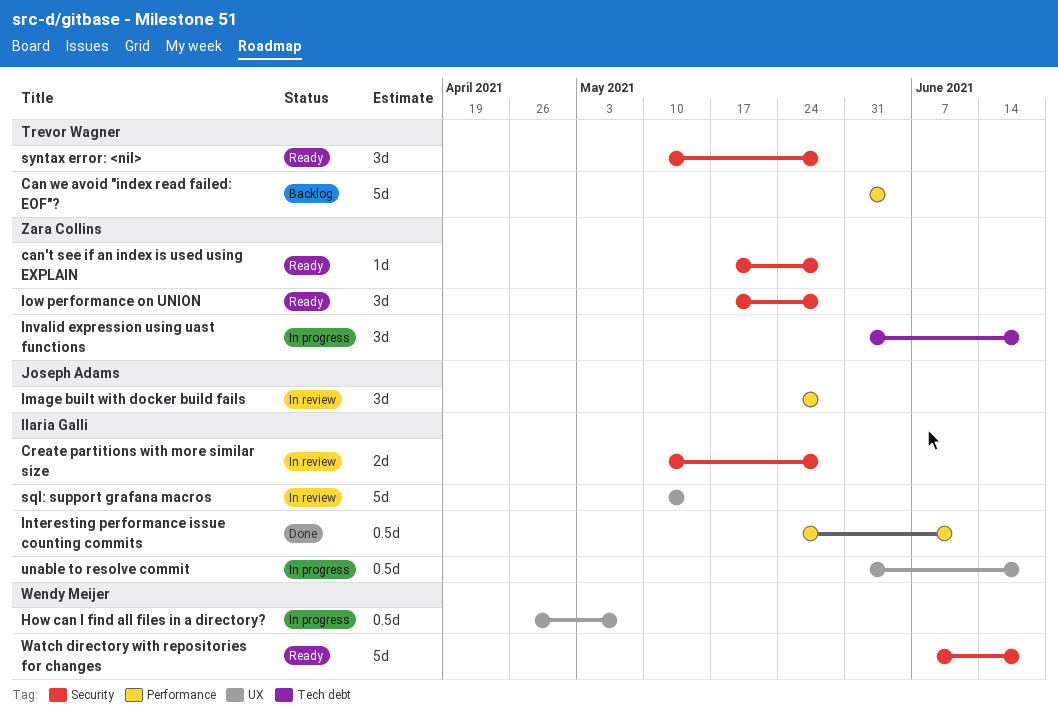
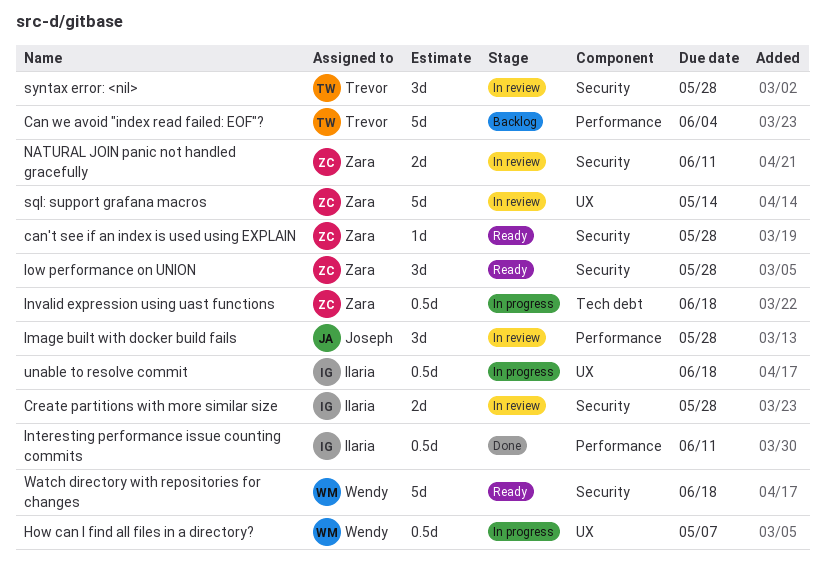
Invalid expression using uast functions, estimate: 3d -> 0.5d
NATURAL JOIN panic not handled gracefully: none -> present
sql: support grafana macros, owner: Ilaria Galli -> Zara Collins
syntax error: <nil>, status: Ready -> In review

